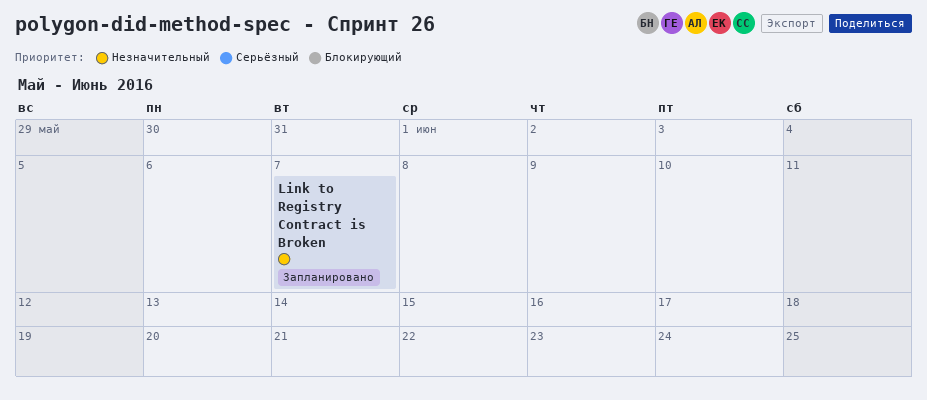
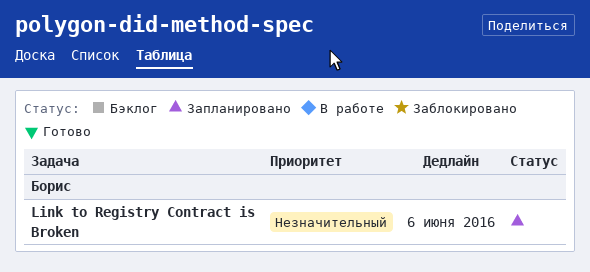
Link to Registry Contract is Broken, due: Jun 7 -> Jun 6

